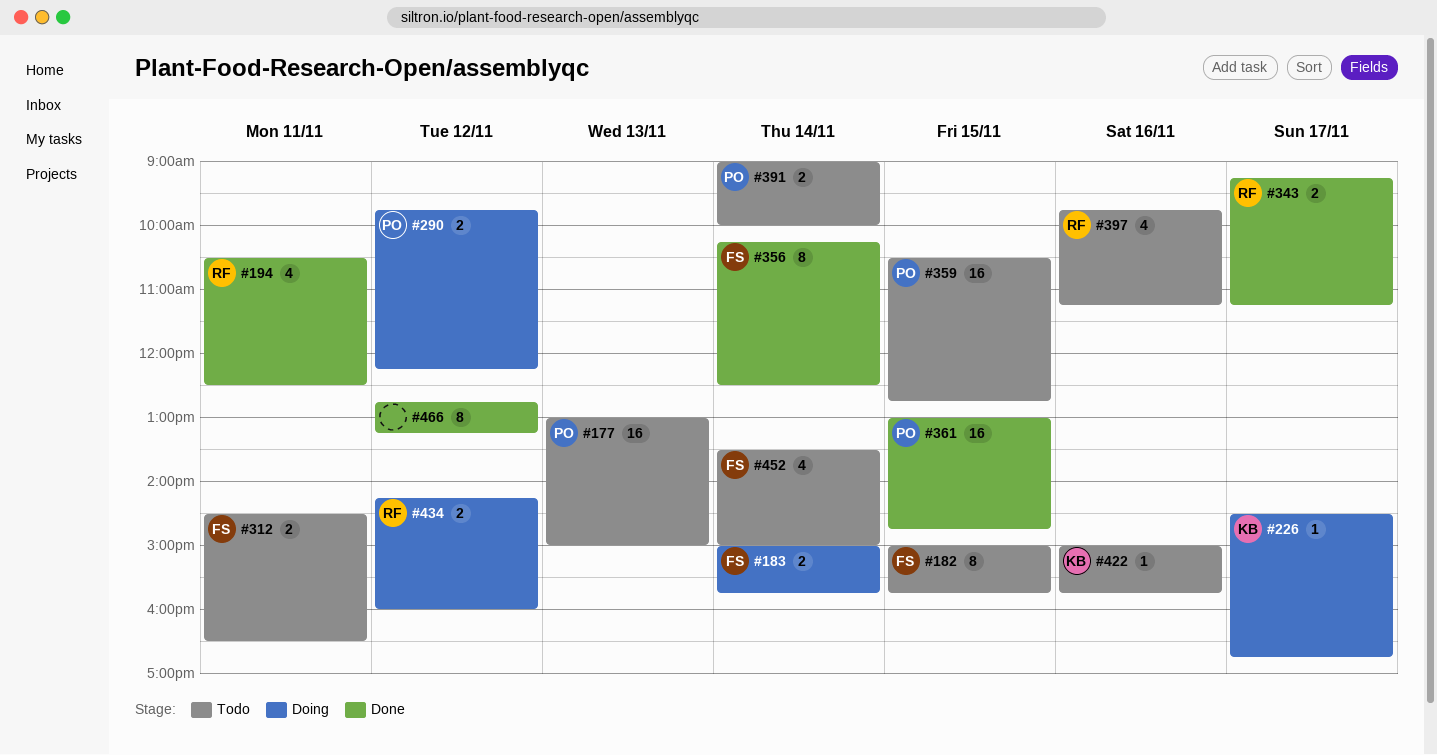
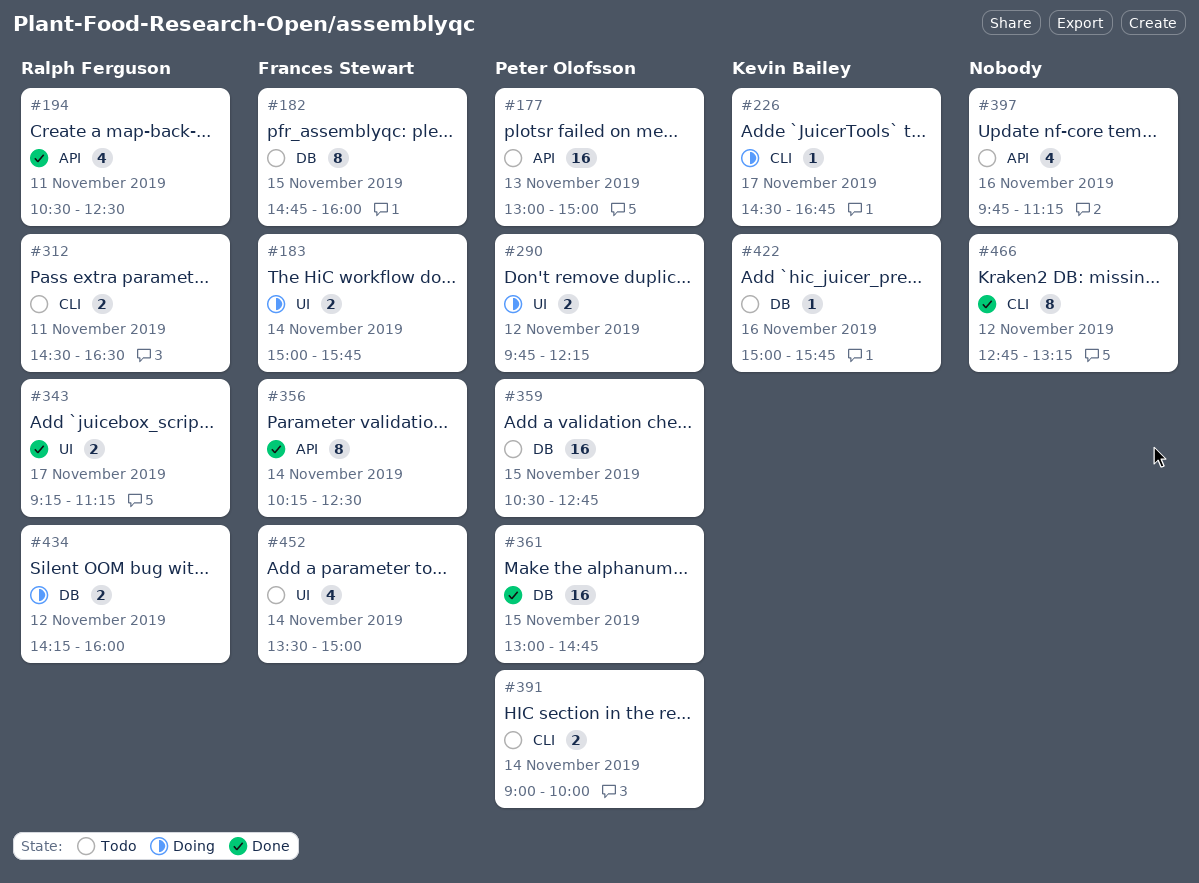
#182, begins: 15:00 -> 14:45
#182, ends: 15:45 -> 16:00
#312, owner: Frances Stewart -> Ralph Ferguson
#397, owner: Ralph Ferguson -> none

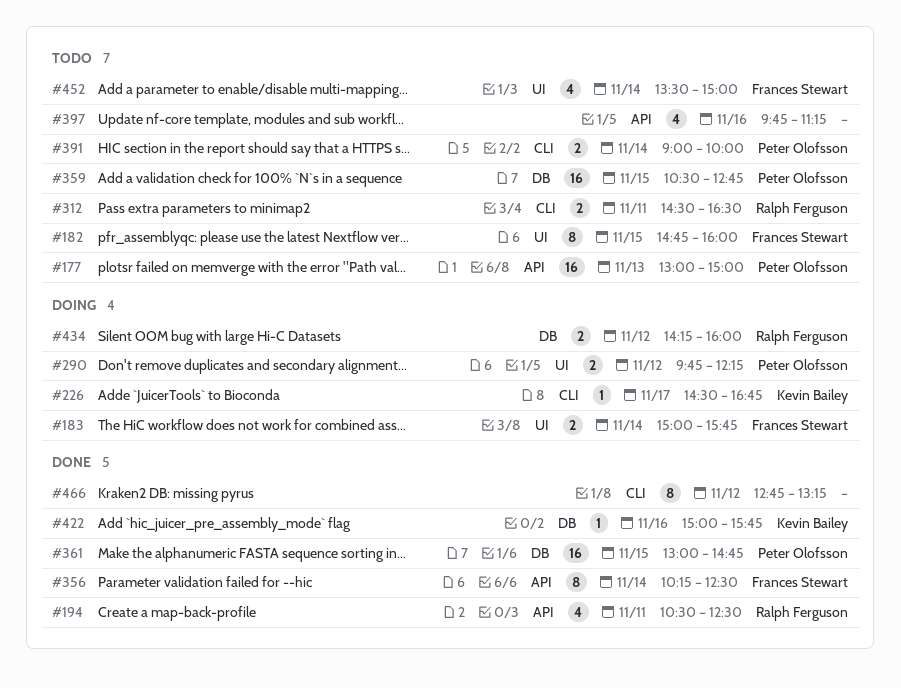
#182, label: DB -> UI
#343: present -> none
#422, status: Todo -> Done

